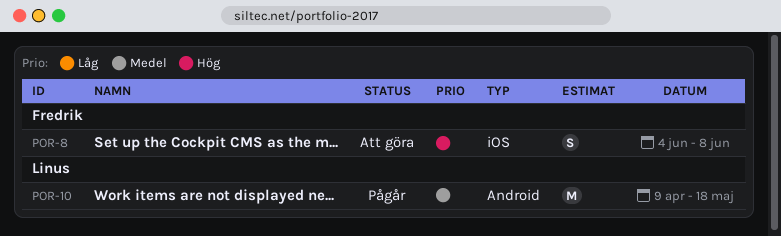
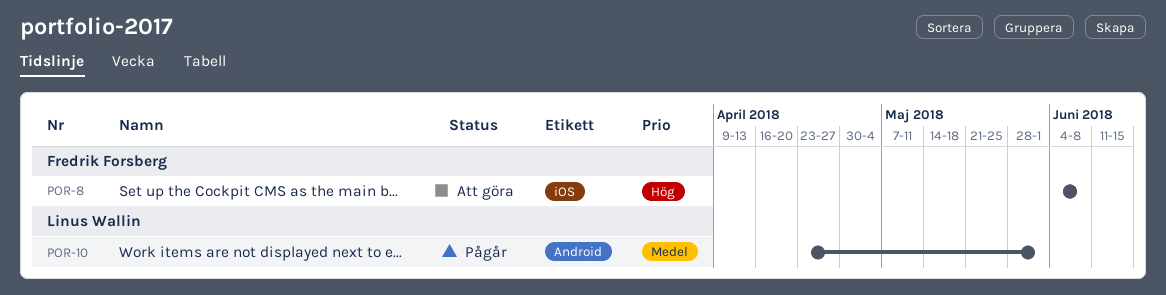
POR-10, start: Apr 9 -> Apr 23
POR-10, due: May 18 -> Jun 1

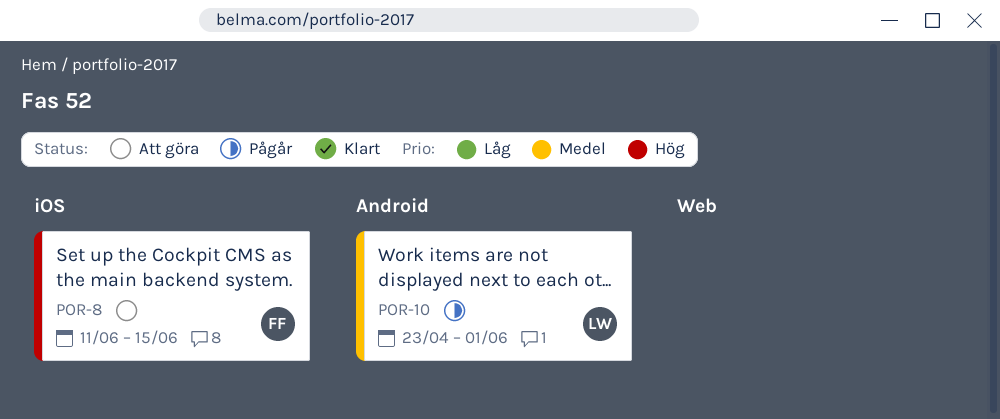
POR-8, start: Jun 4 -> Jun 11
POR-8, due: Jun 8 -> Jun 15

